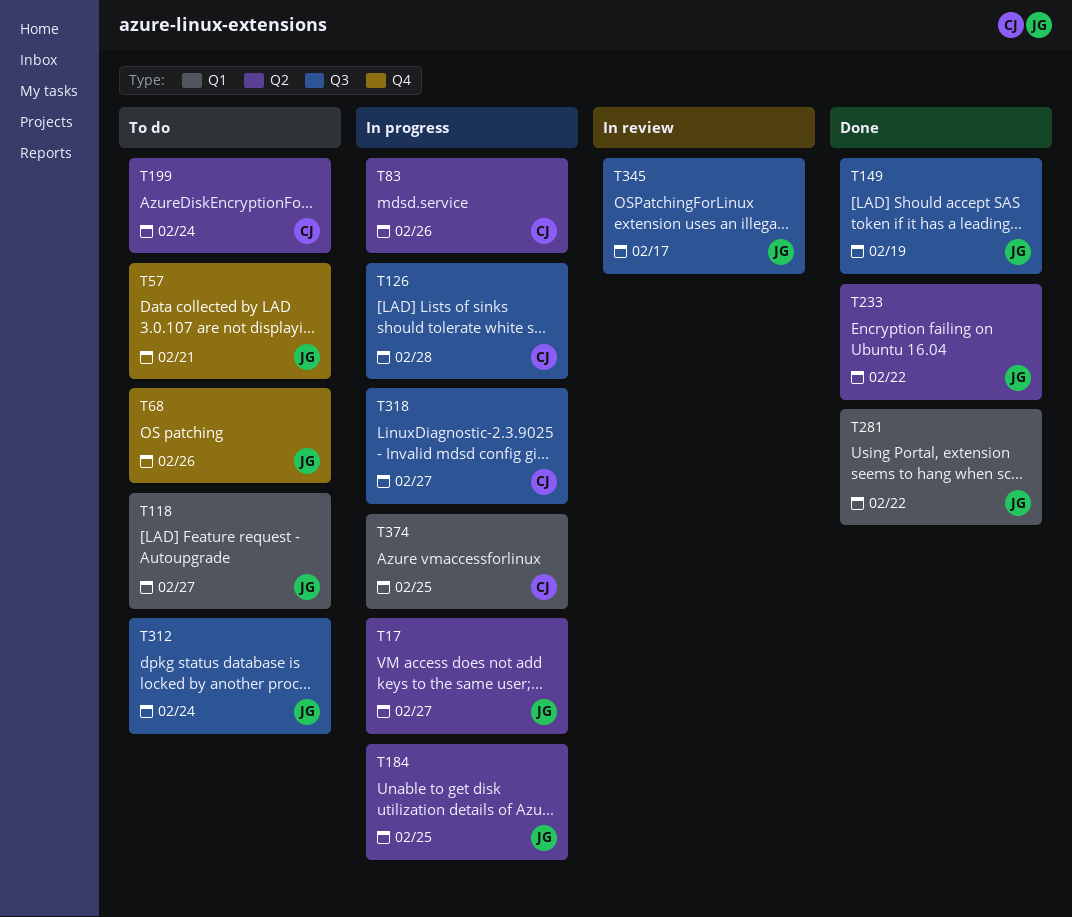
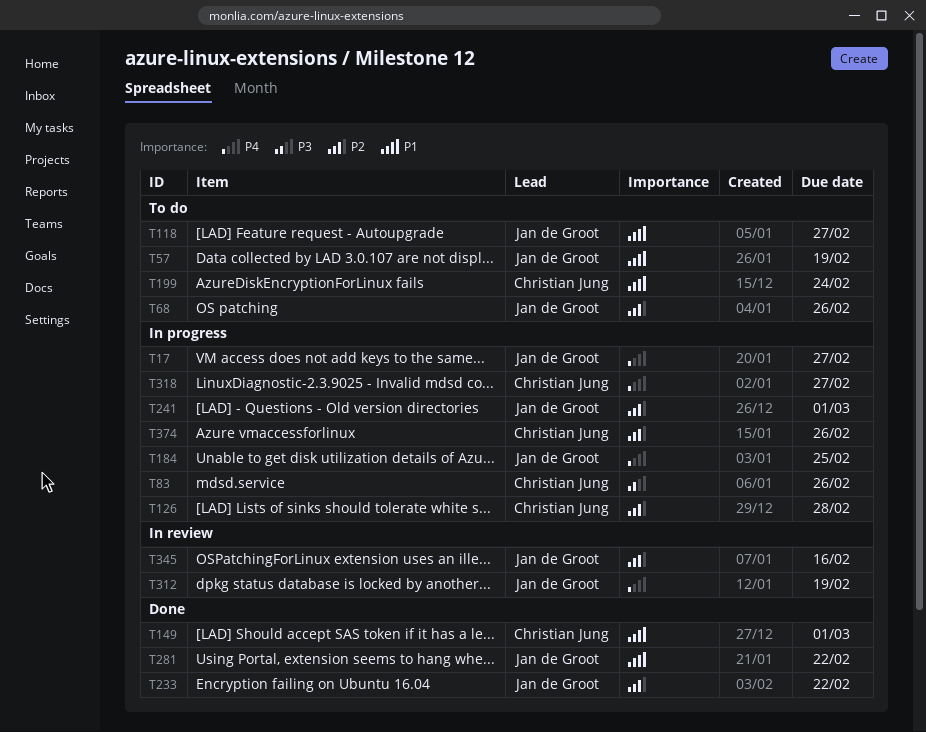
T57, due: Feb 21 -> Feb 19
T149, owner: Jan de Groot -> Christian Jung
T149, due: Feb 19 -> Mar 1
T241: none -> present
T312, status: To do -> In review
T312, due: Feb 24 -> Feb 19
T345, due: Feb 17 -> Feb 16
T374, due: Feb 25 -> Feb 26

